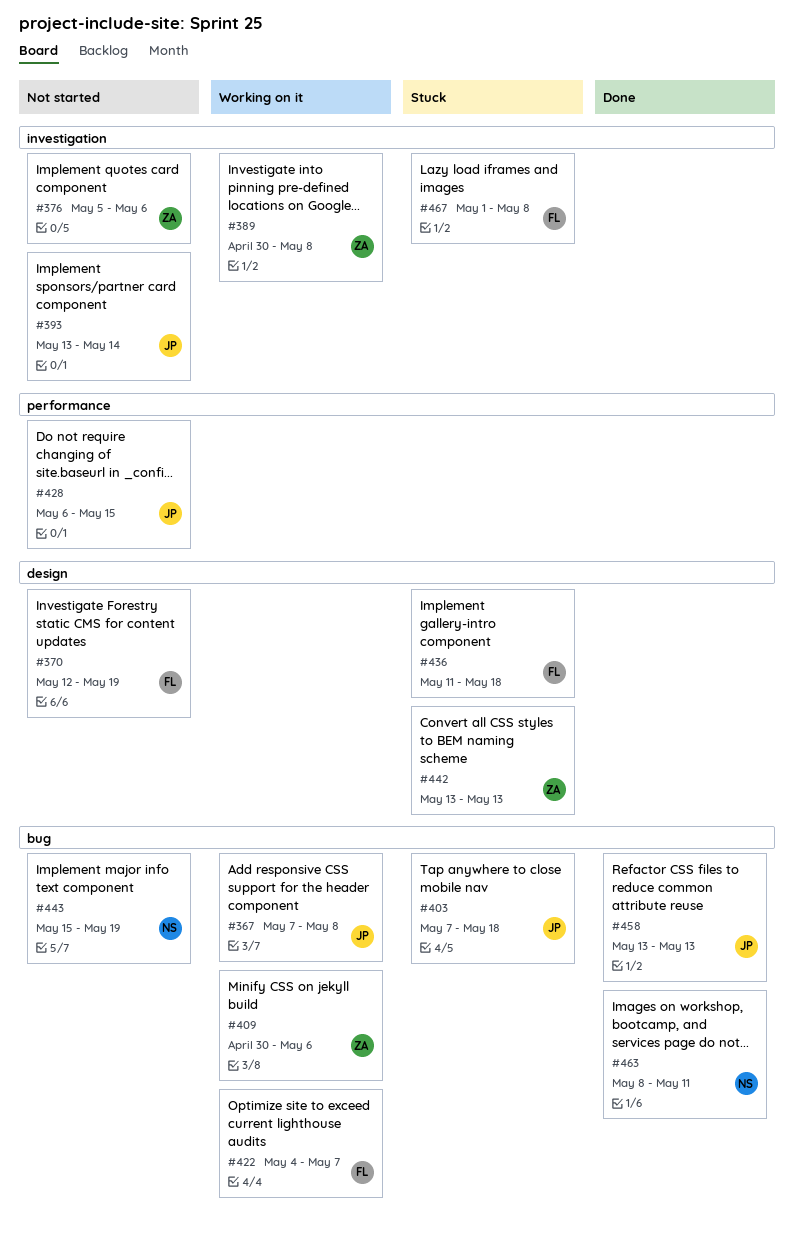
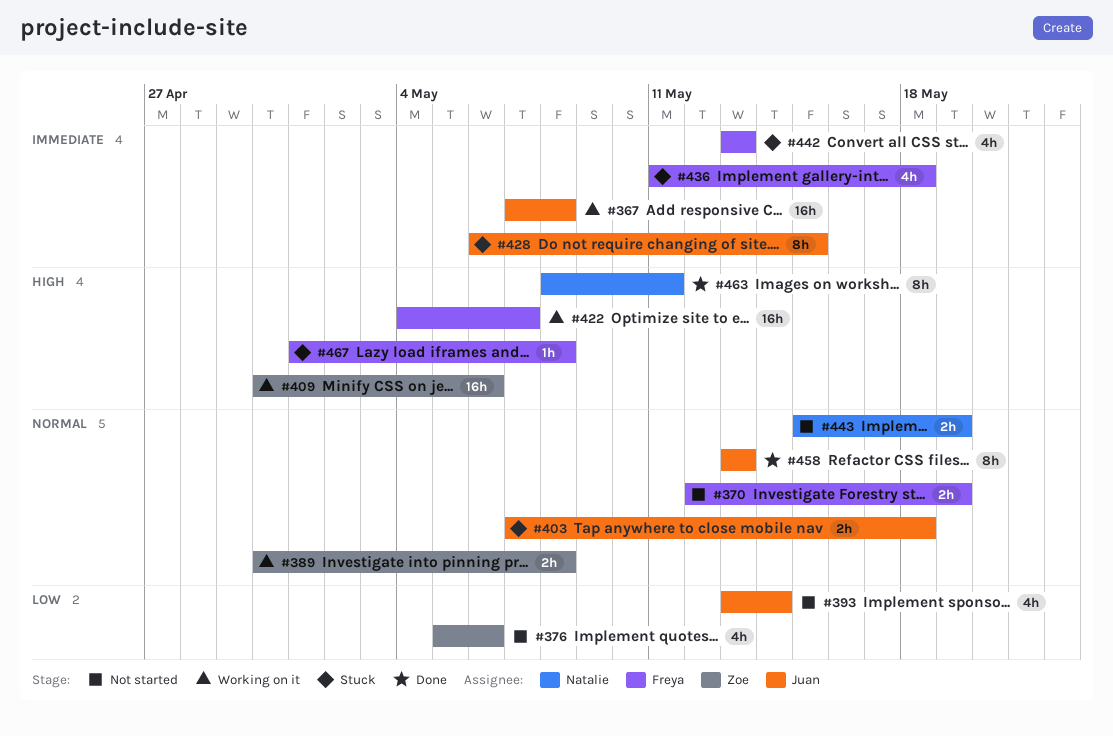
#428, status: Not started -> Stuck
#442, owner: Zoe -> Freya

